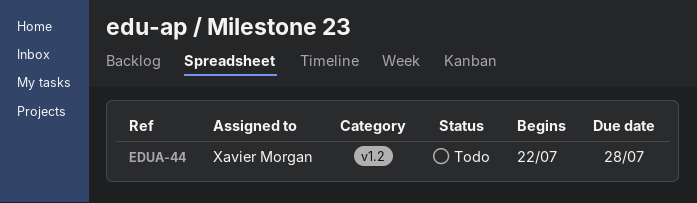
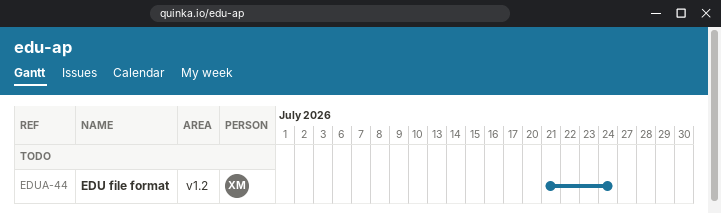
EDUA-44, start: Jul 22 -> Jul 21
EDUA-44, due: Jul 28 -> Jul 24

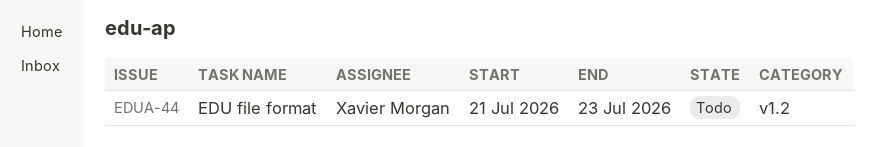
EDUA-44, due: Jul 24 -> Jul 23

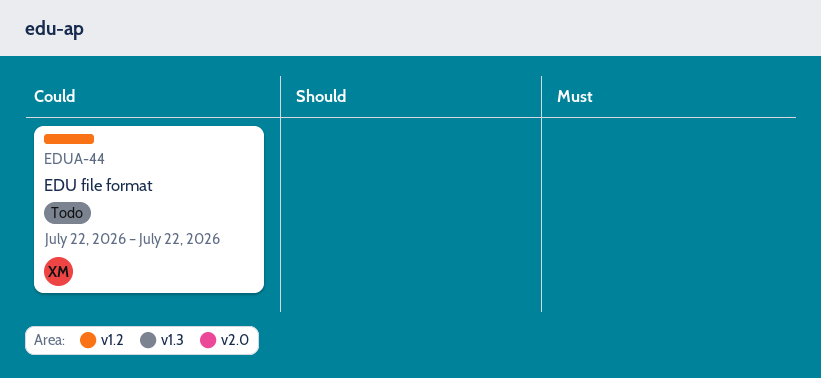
EDUA-44, start: Jul 21 -> Jul 22
EDUA-44, due: Jul 23 -> Jul 22

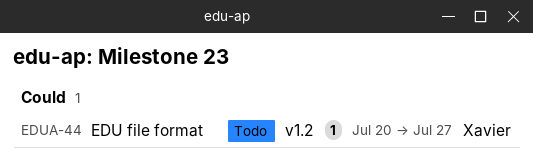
EDUA-44, start: Jul 22 -> Jul 20
EDUA-44, due: Jul 22 -> Jul 27

